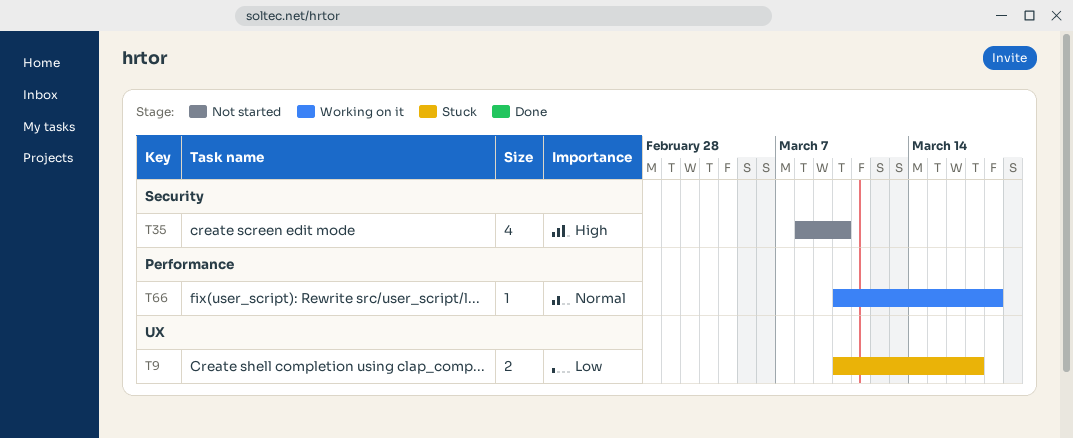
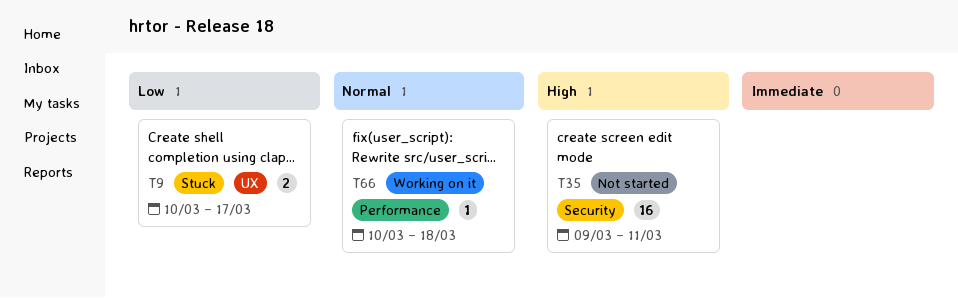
T35, estimate: 4 -> 16
T35, start: Mar 8 -> Mar 9
T35, due: Mar 10 -> Mar 11

